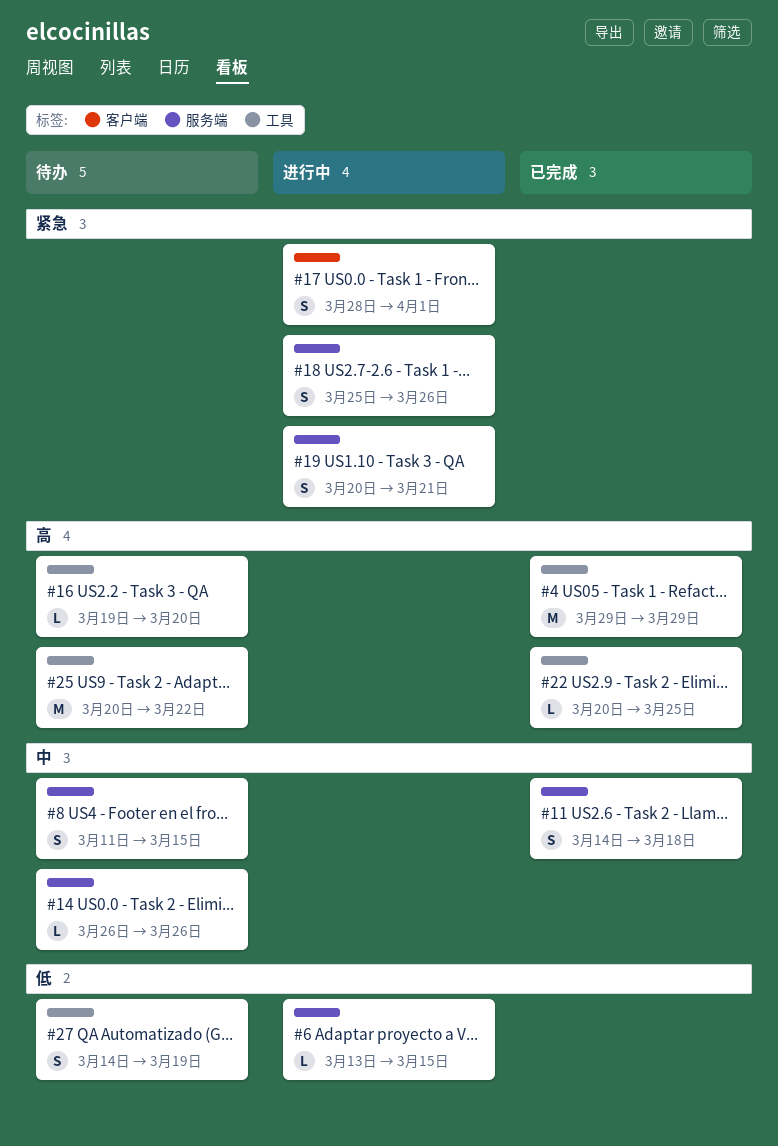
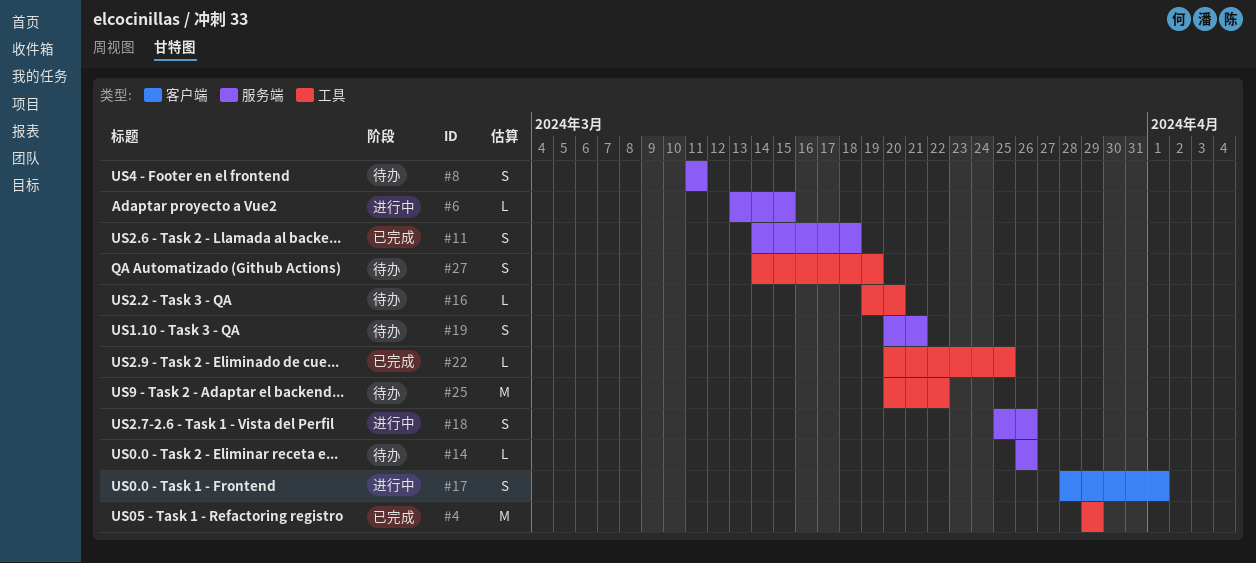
#8, due: Mar 15 -> Mar 11
#19, status: 进行中 -> 待办

